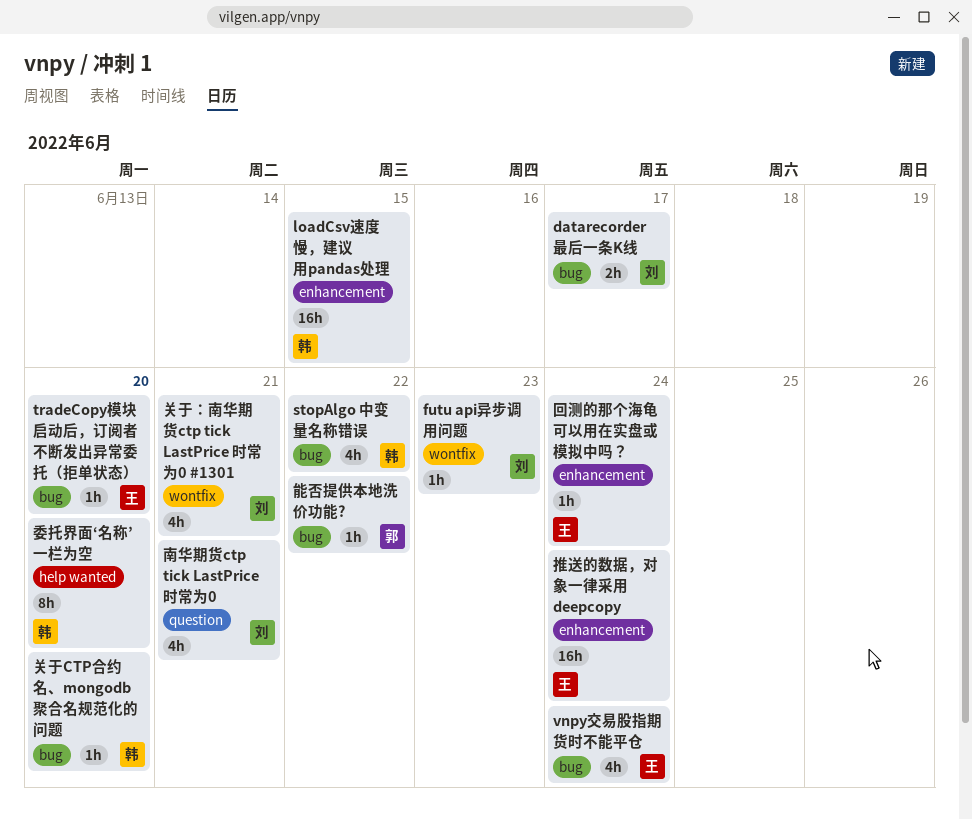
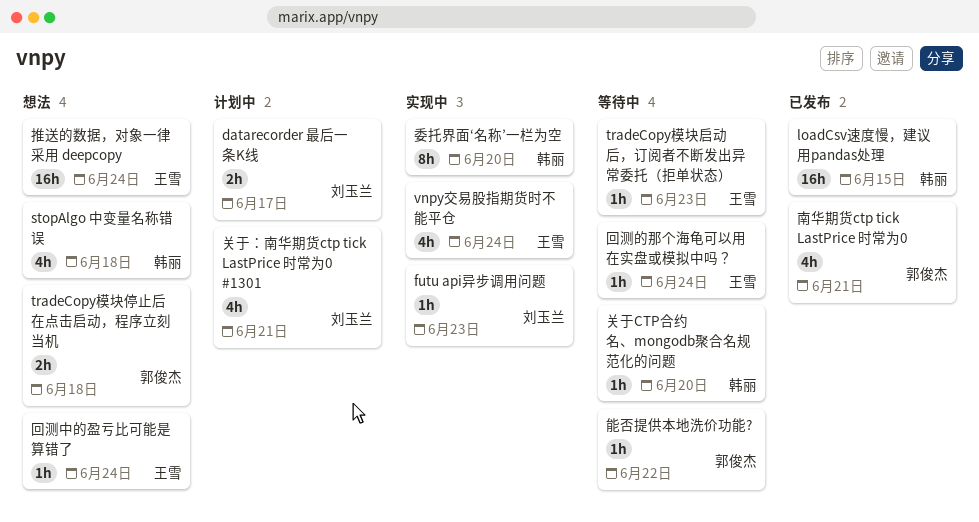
stopAlgo 中变量名称错误, due: Jun 22 -> Jun 18
tradeCopy模块停止后在点击启动，程序立刻当机: none -> present
tradeCopy模块启动后，订阅者不断发出异常委托（拒单状态）, due: Jun 20 -> Jun 23
南华期货ctp tick LastPrice 时常为0, owner: 刘玉兰 -> 郭俊杰
回测中的盈亏比可能是算错了: none -> present

